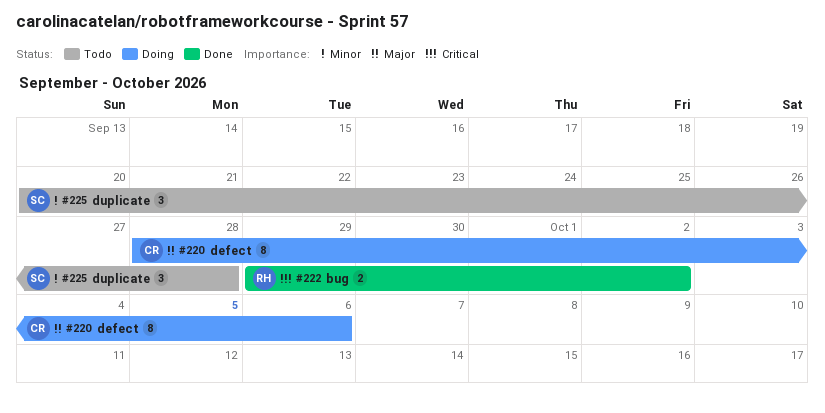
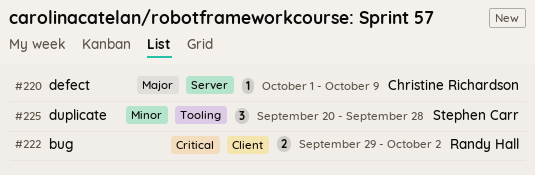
#220, estimate: 8 -> 1
#220, start: Sep 28 -> Oct 1
#220, due: Oct 6 -> Oct 9

